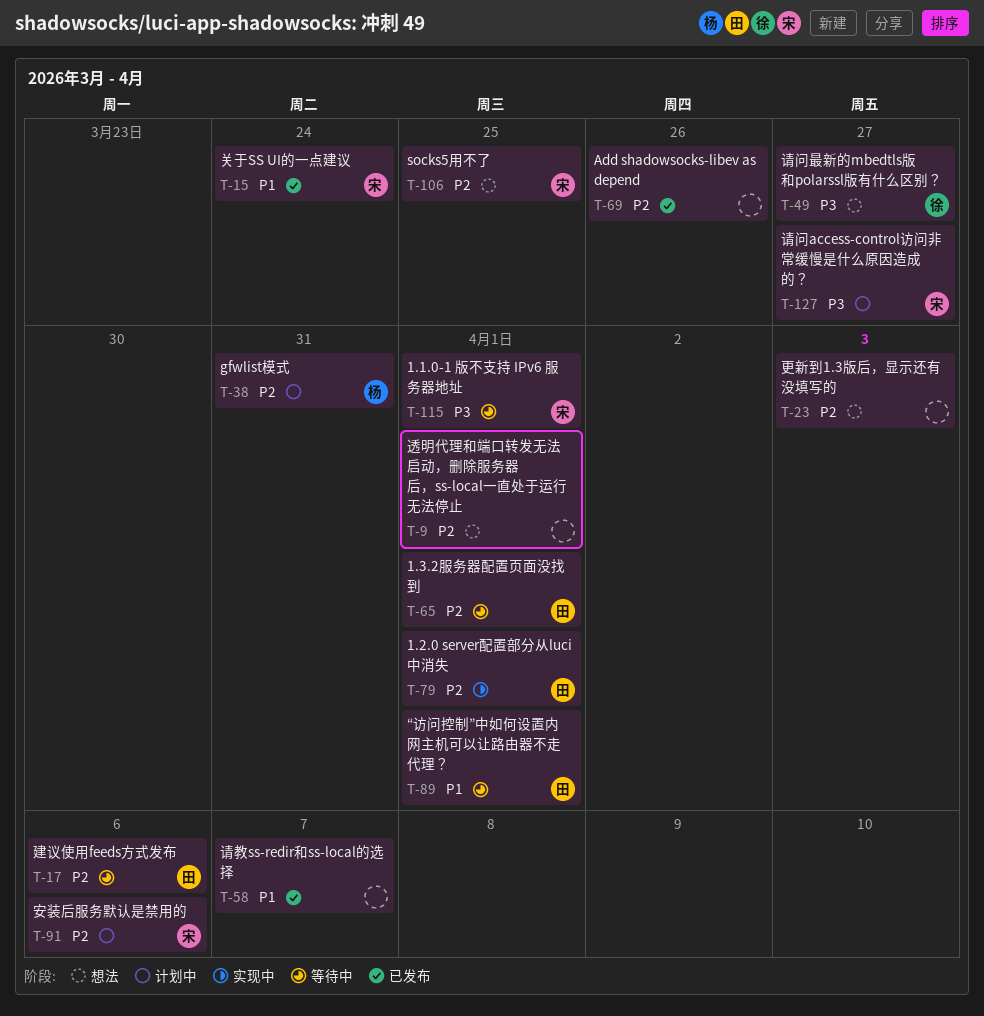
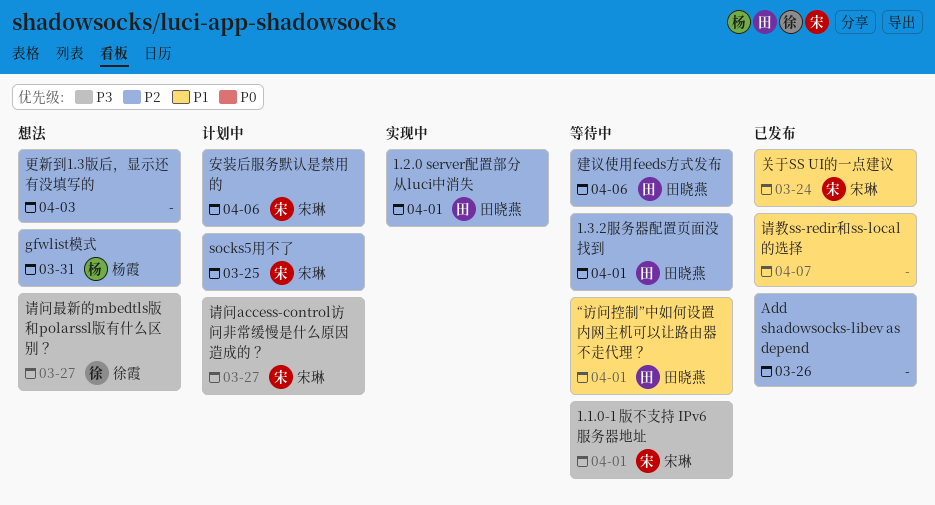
gfwlist模式, status: 计划中 -> 想法
socks5用不了, status: 想法 -> 计划中
透明代理和端口转发无法启动，删除服务器后，ss-local一直处于运行无法停止: present -> none

